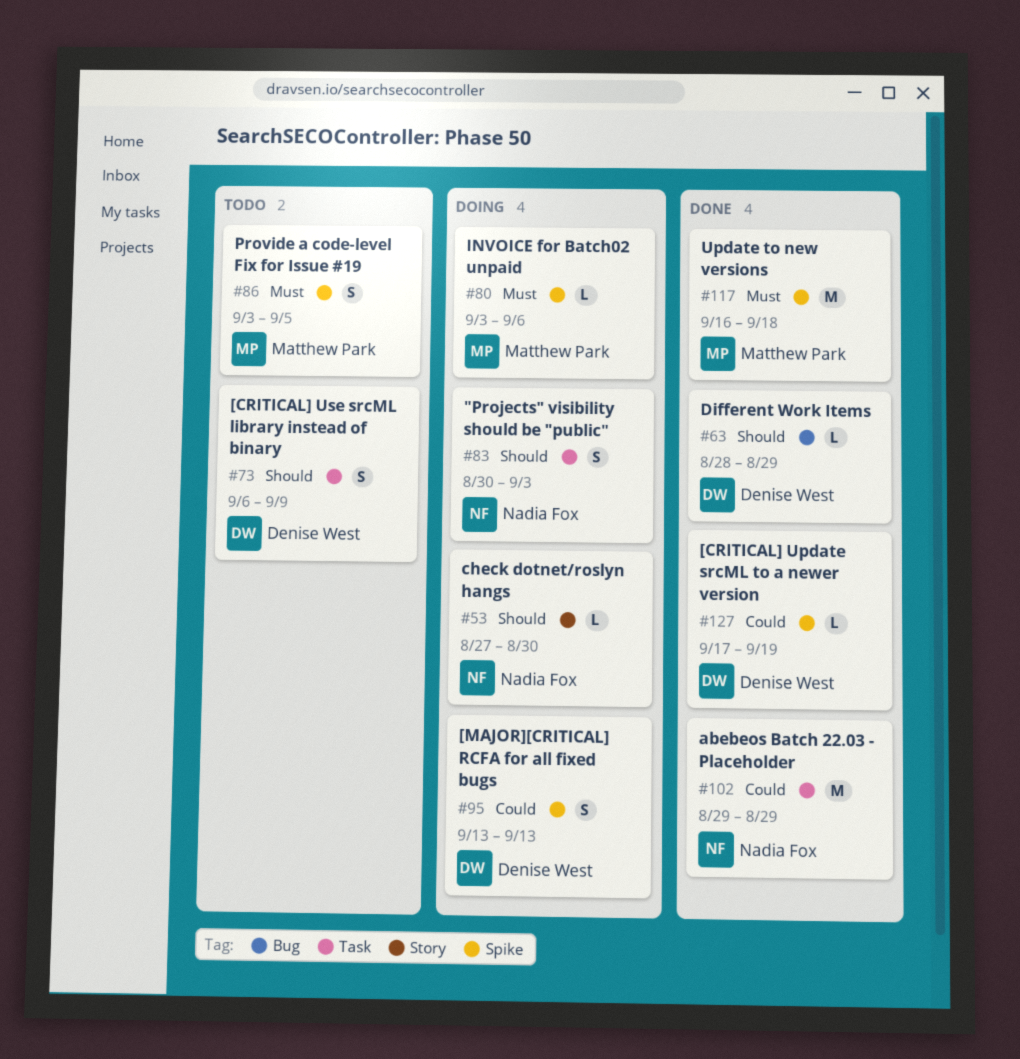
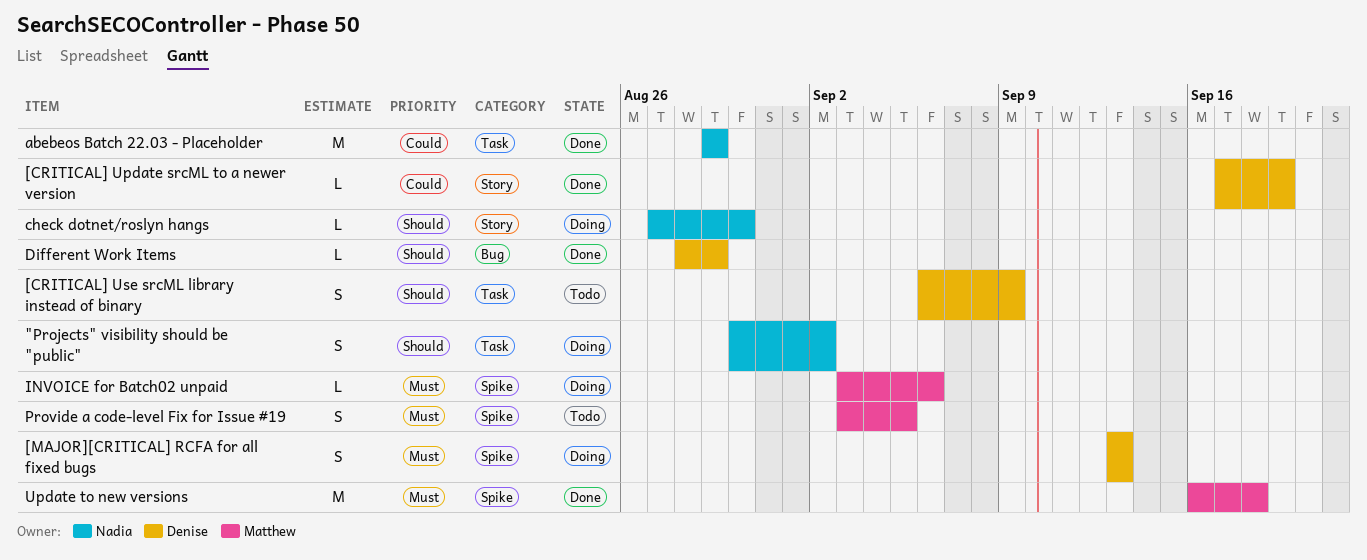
"Projects" visibility should be "public", due: Sep 3 -> Sep 2
[CRITICAL] Update srcML to a newer version, label: Spike -> Story
[MAJOR][CRITICAL] RCFA for all fixed bugs, priority: Could -> Must

